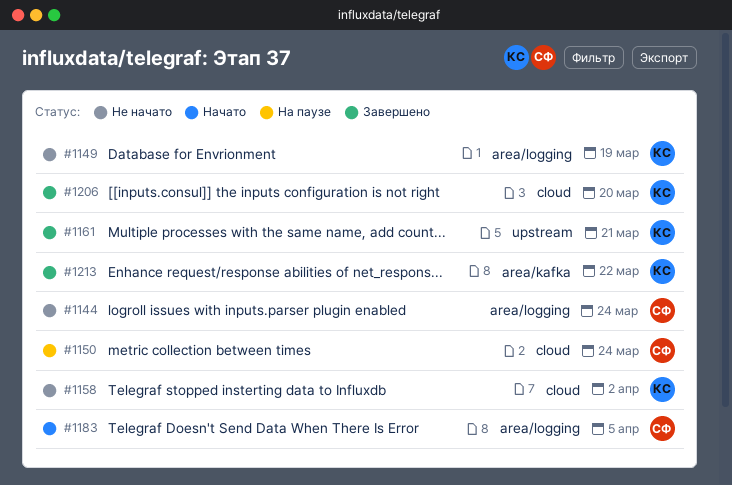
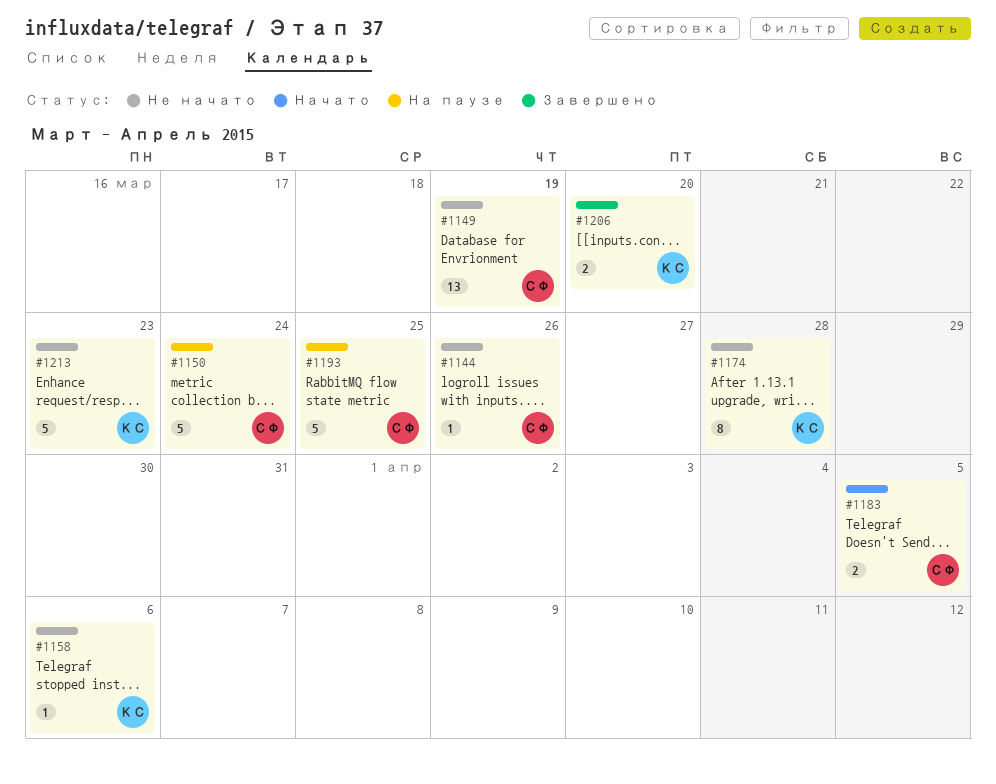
#1144, due: Mar 24 -> Mar 26
#1149, owner: КС -> СФ
#1158, due: Apr 2 -> Apr 6
#1161: present -> none
#1174: none -> present
#1193: none -> present
#1213, status: Завершено -> Не начато
#1213, due: Mar 22 -> Mar 23

